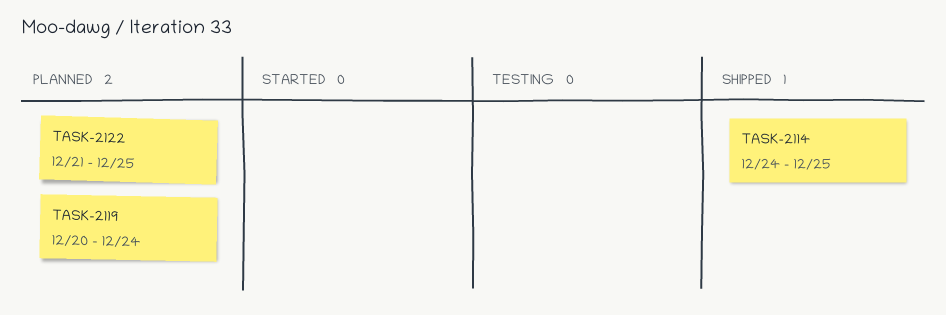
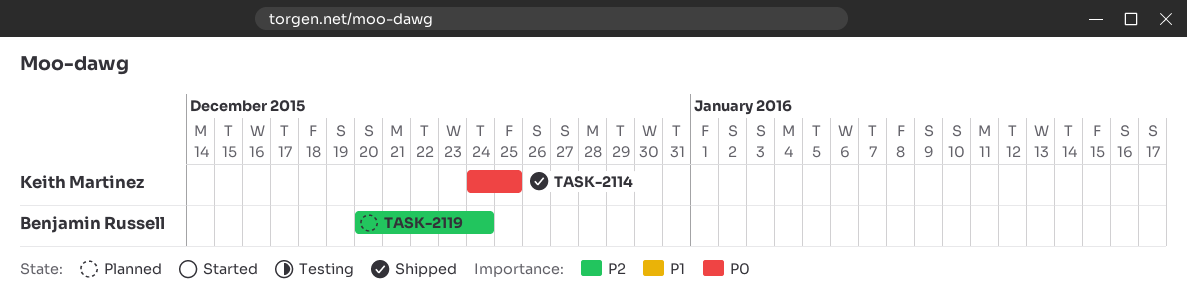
TASK-2122: present -> none

